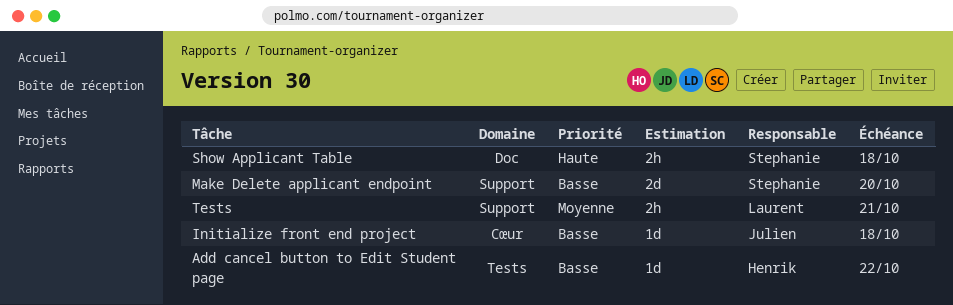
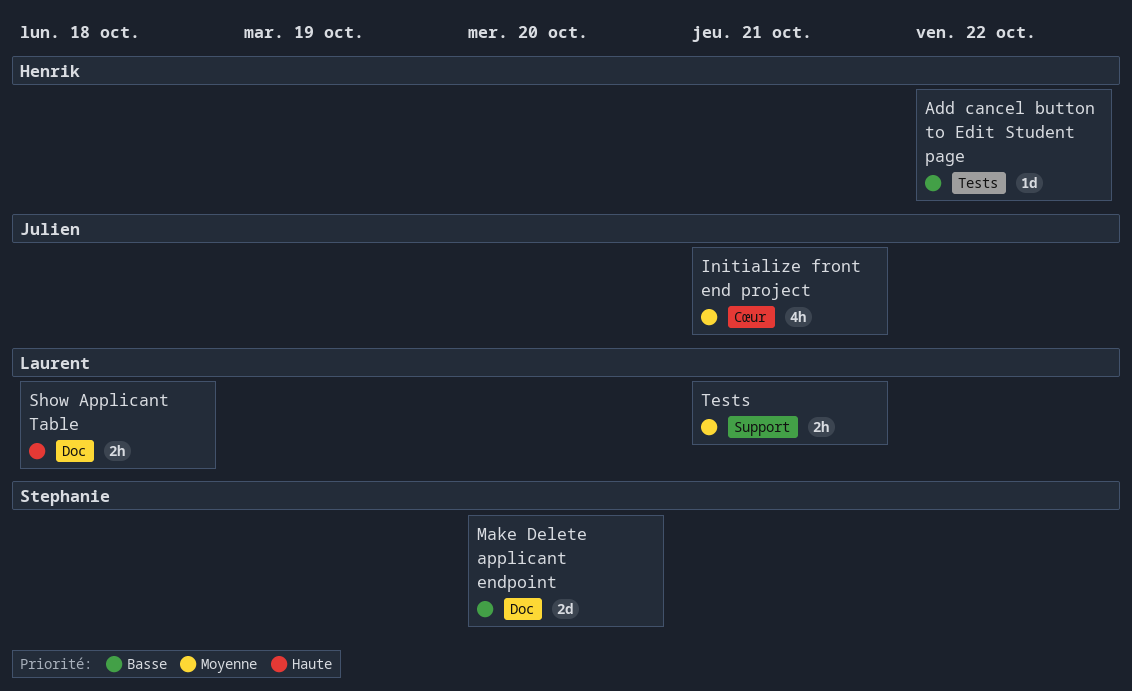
Initialize front end project, priority: Basse -> Moyenne
Initialize front end project, estimate: 1d -> 4h
Initialize front end project, due: Oct 18 -> Oct 21
Make Delete applicant endpoint, label: Support -> Doc
Show Applicant Table, owner: Stephanie -> Laurent

